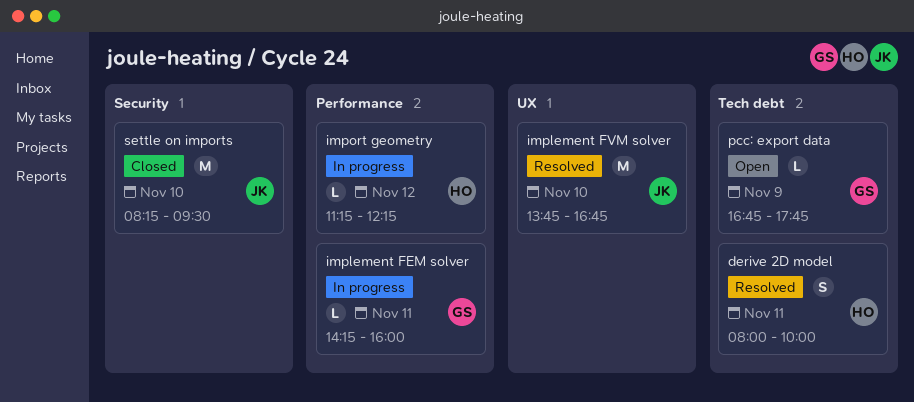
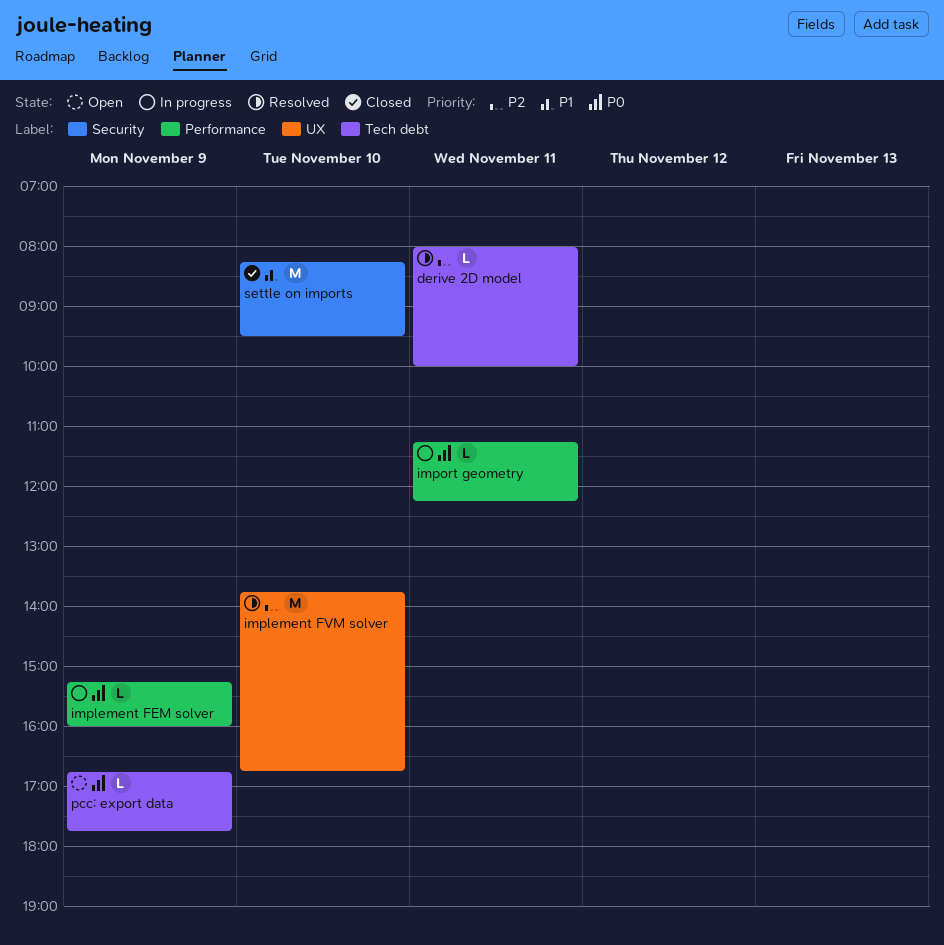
derive 2D model, estimate: S -> L
implement FEM solver, day: Nov 11 -> Nov 9
implement FEM solver, begins: 14:15 -> 15:15
import geometry, day: Nov 12 -> Nov 11

